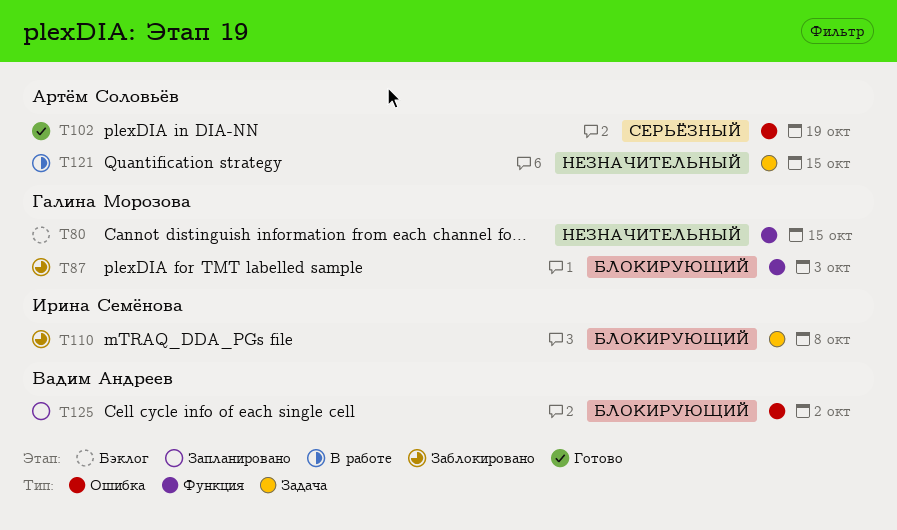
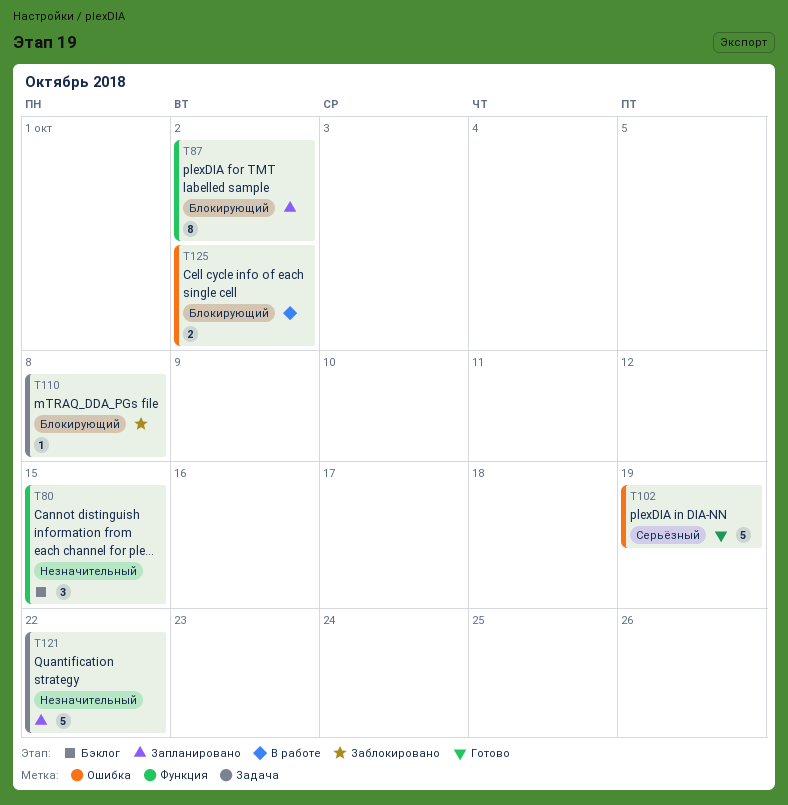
T87, status: Заблокировано -> Запланировано
T87, due: Oct 3 -> Oct 2
T121, status: В работе -> Запланировано
T121, due: Oct 15 -> Oct 22
T125, status: Запланировано -> В работе

